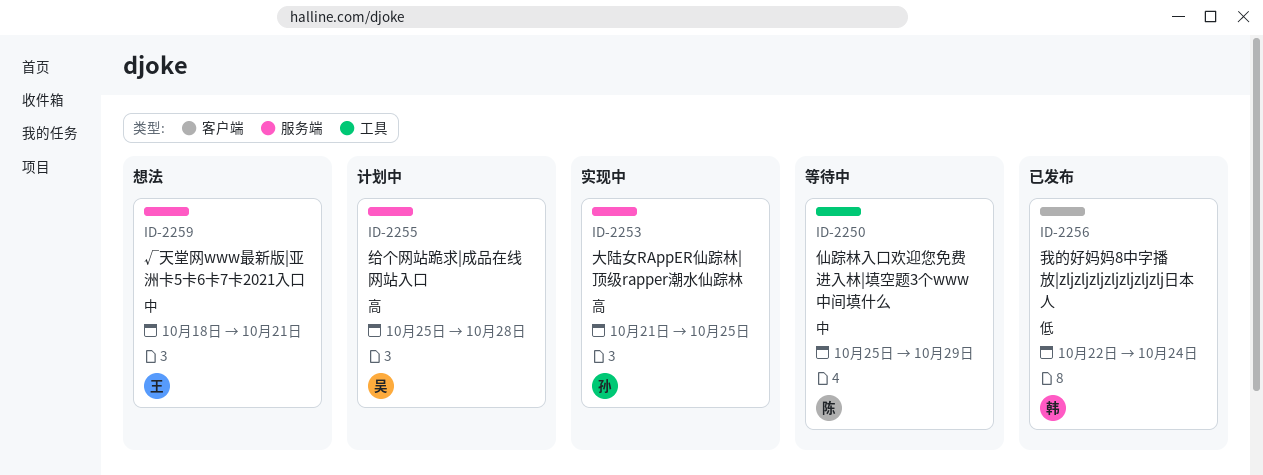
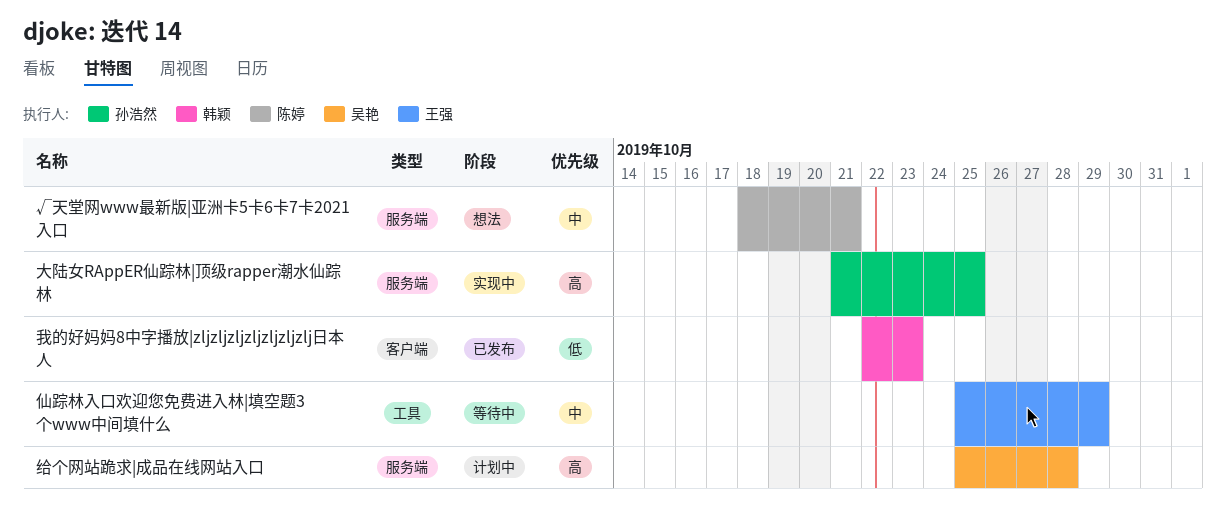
√天堂网www最新版|亚洲卡5卡6卡7卡2021入口, owner: 王强 -> 陈婷
仙踪林入口欢迎您免费进入林|填空题3个www中间填什么, owner: 陈婷 -> 王强
我的好妈妈8中字播放|zljzljzljzljzljzljzlj日本人, due: Oct 24 -> Oct 23

